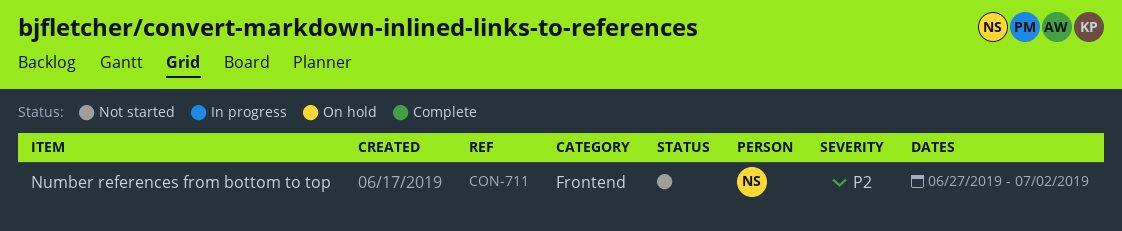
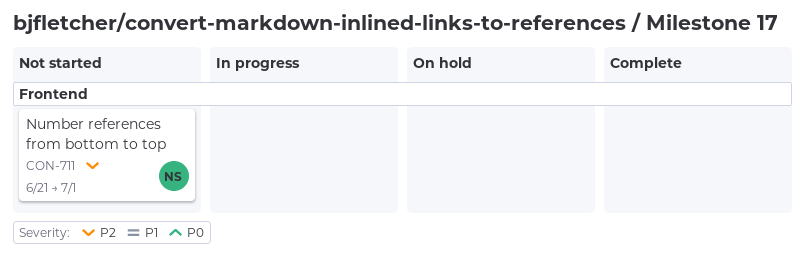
CON-711, start: Jun 27 -> Jun 21
CON-711, due: Jul 2 -> Jul 1

